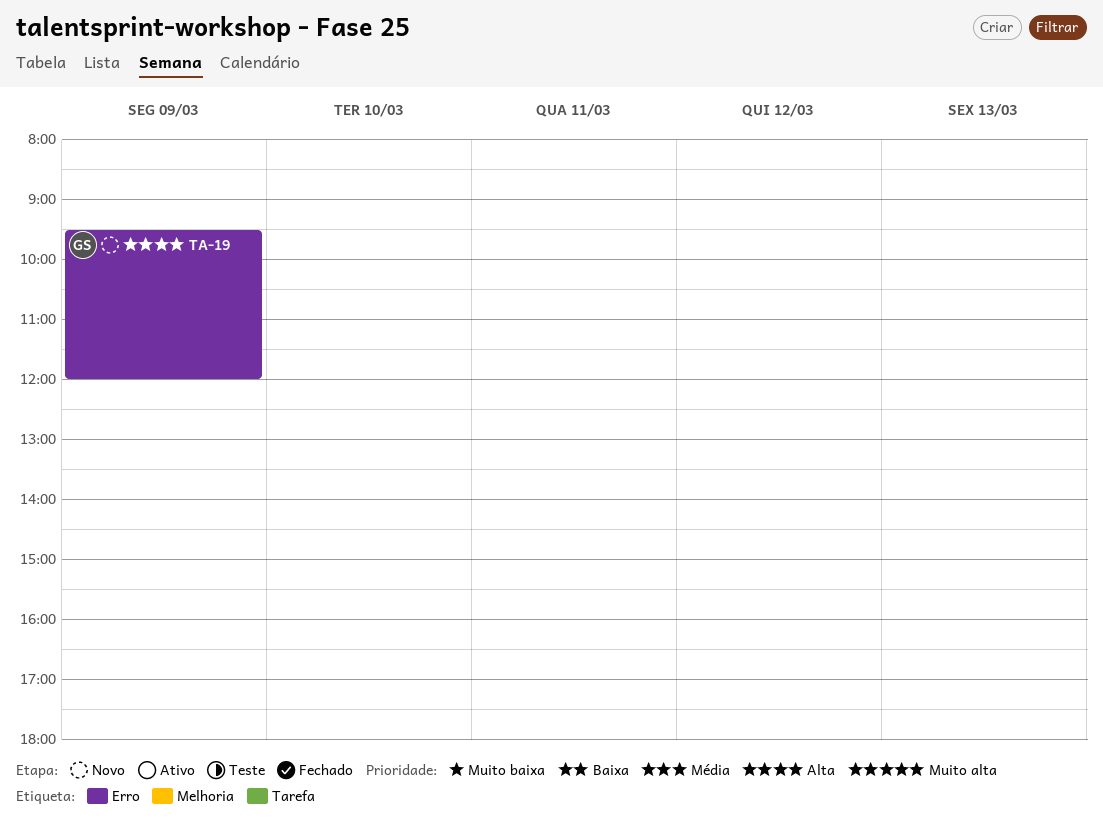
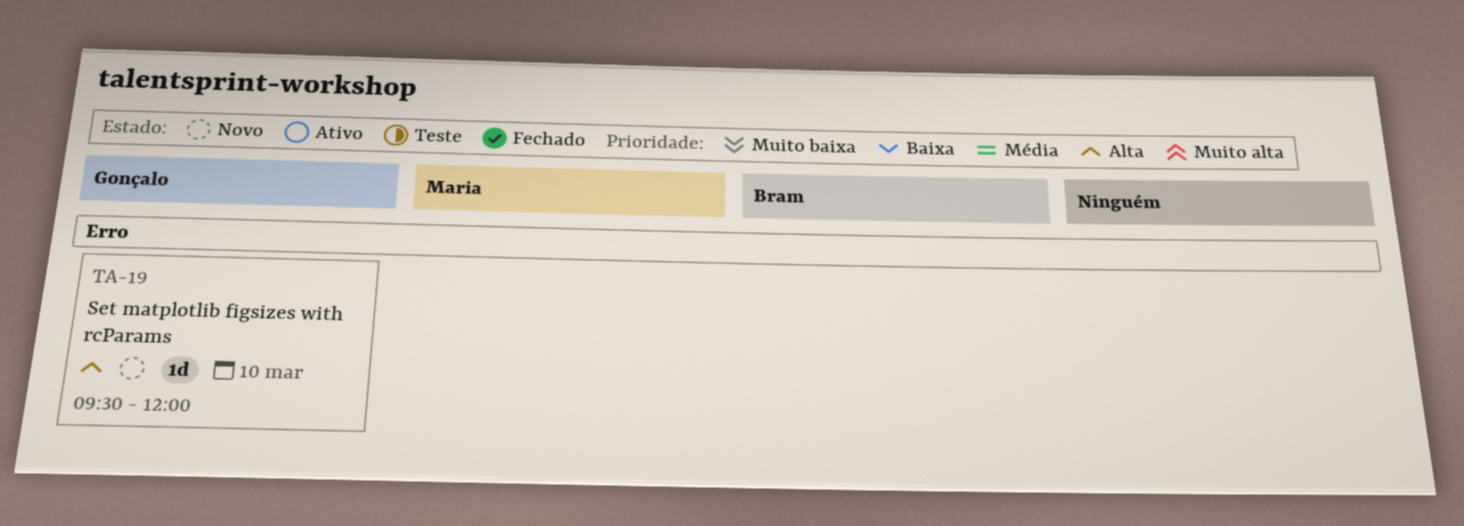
TA-19, day: Mar 9 -> Mar 10

